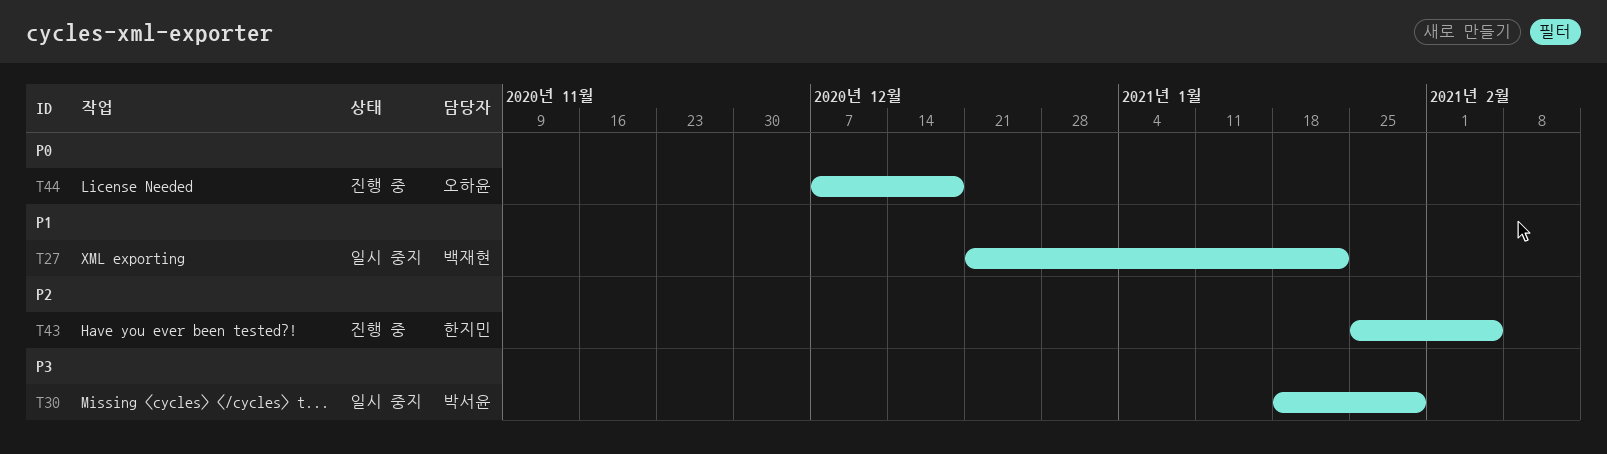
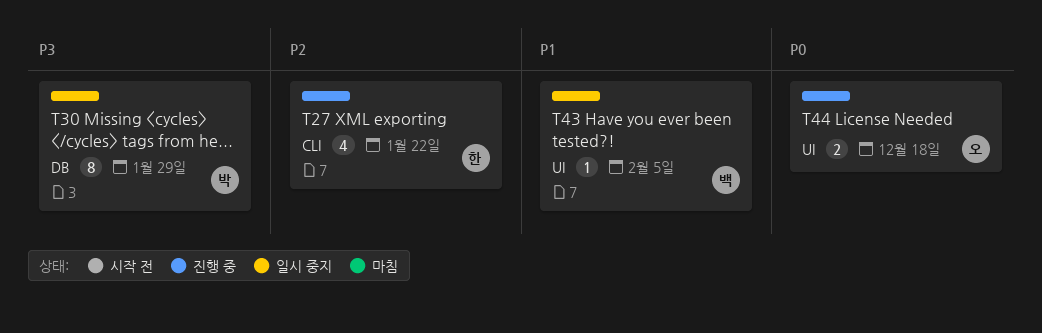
T27, status: 일시 중지 -> 진행 중
T27, owner: 백재현 -> 한지민
T27, priority: P1 -> P2
T43, status: 진행 중 -> 일시 중지
T43, owner: 한지민 -> 백재현
T43, priority: P2 -> P1

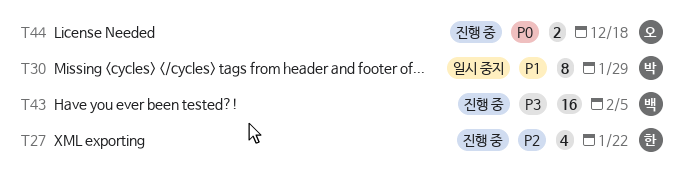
T30, priority: P3 -> P1
T43, status: 일시 중지 -> 진행 중
T43, priority: P1 -> P3
T43, estimate: 1 -> 16

